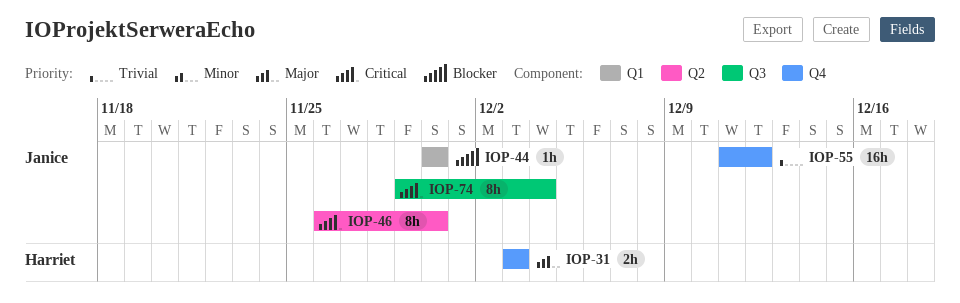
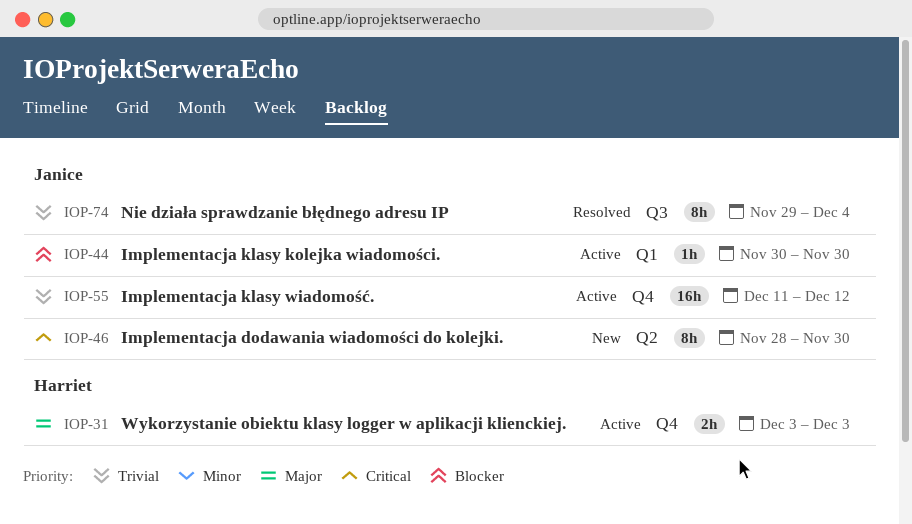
IOP-46, start: Nov 26 -> Nov 28
IOP-74, priority: Critical -> Trivial

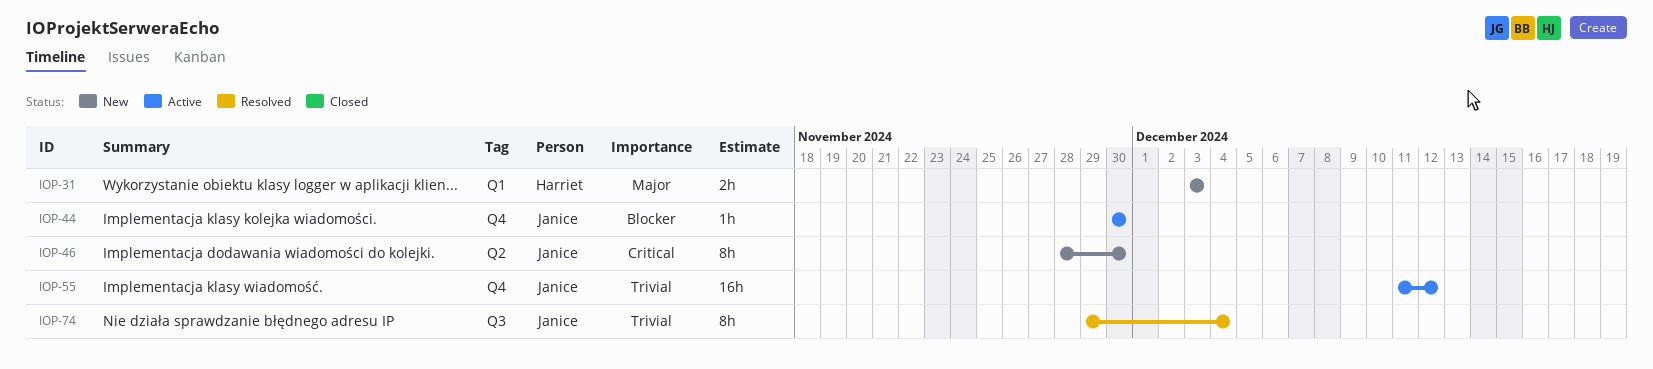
IOP-31, status: Active -> New
IOP-31, label: Q4 -> Q1
IOP-44, label: Q1 -> Q4

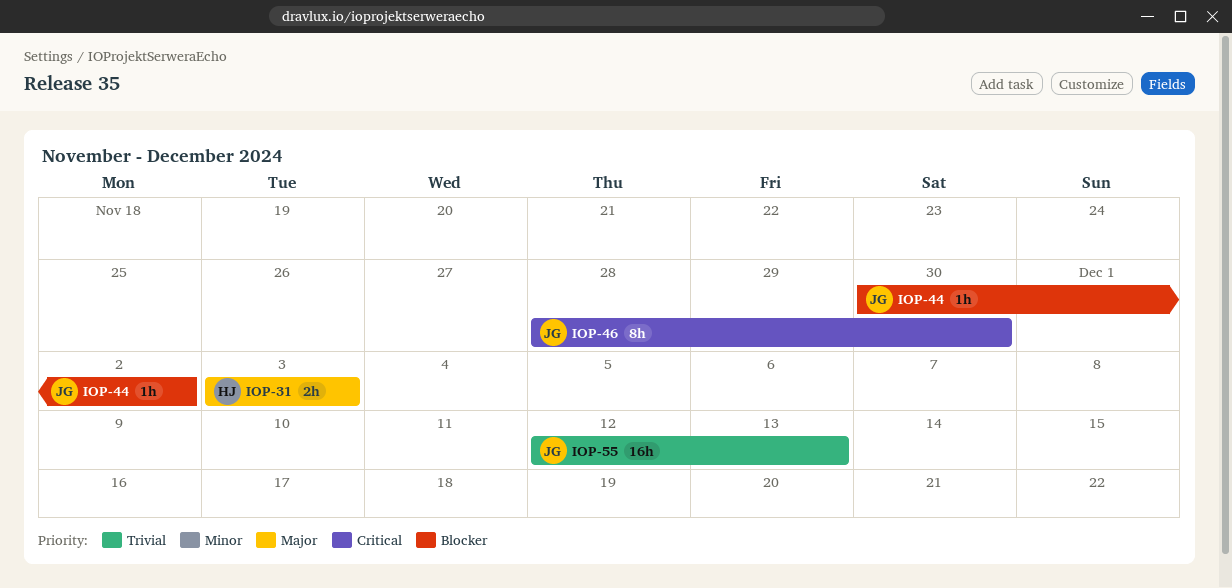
IOP-44, due: Nov 30 -> Dec 2
IOP-55, start: Dec 11 -> Dec 12
IOP-55, due: Dec 12 -> Dec 13
IOP-74: present -> none

